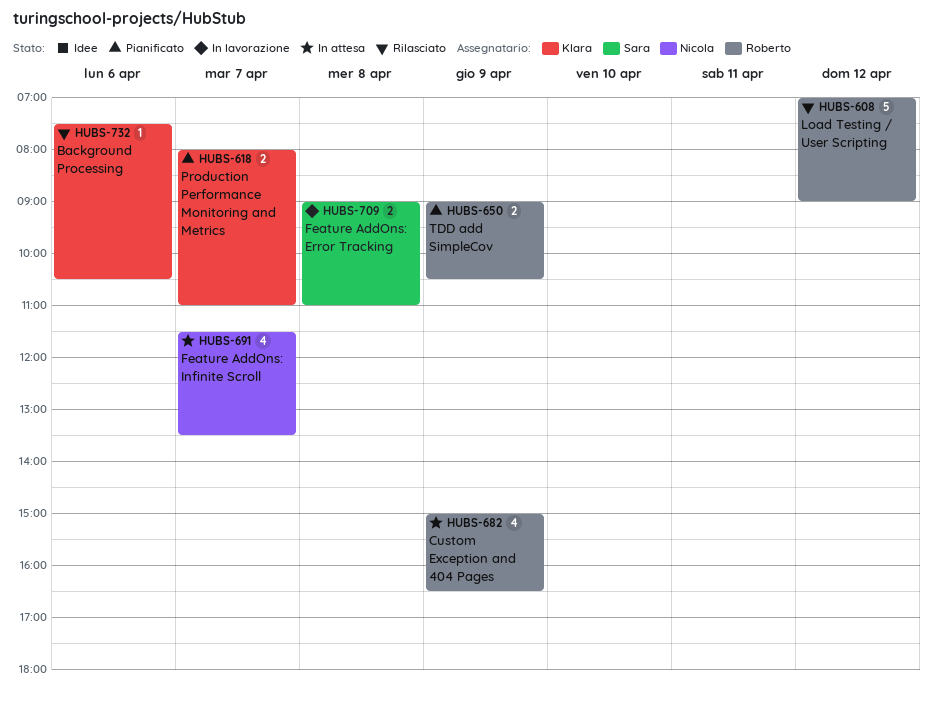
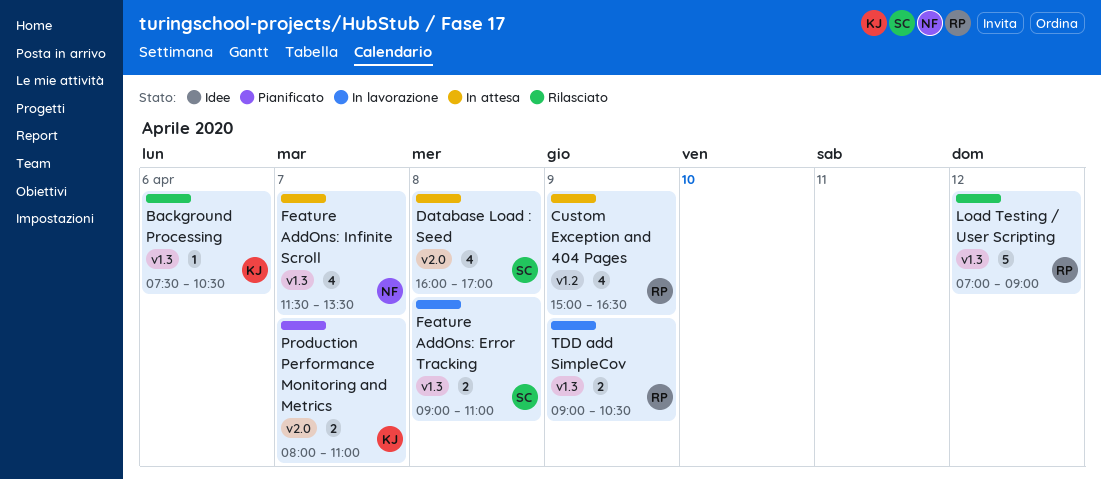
Database Load : Seed: none -> present
TDD add SimpleCov, status: Pianificato -> In lavorazione

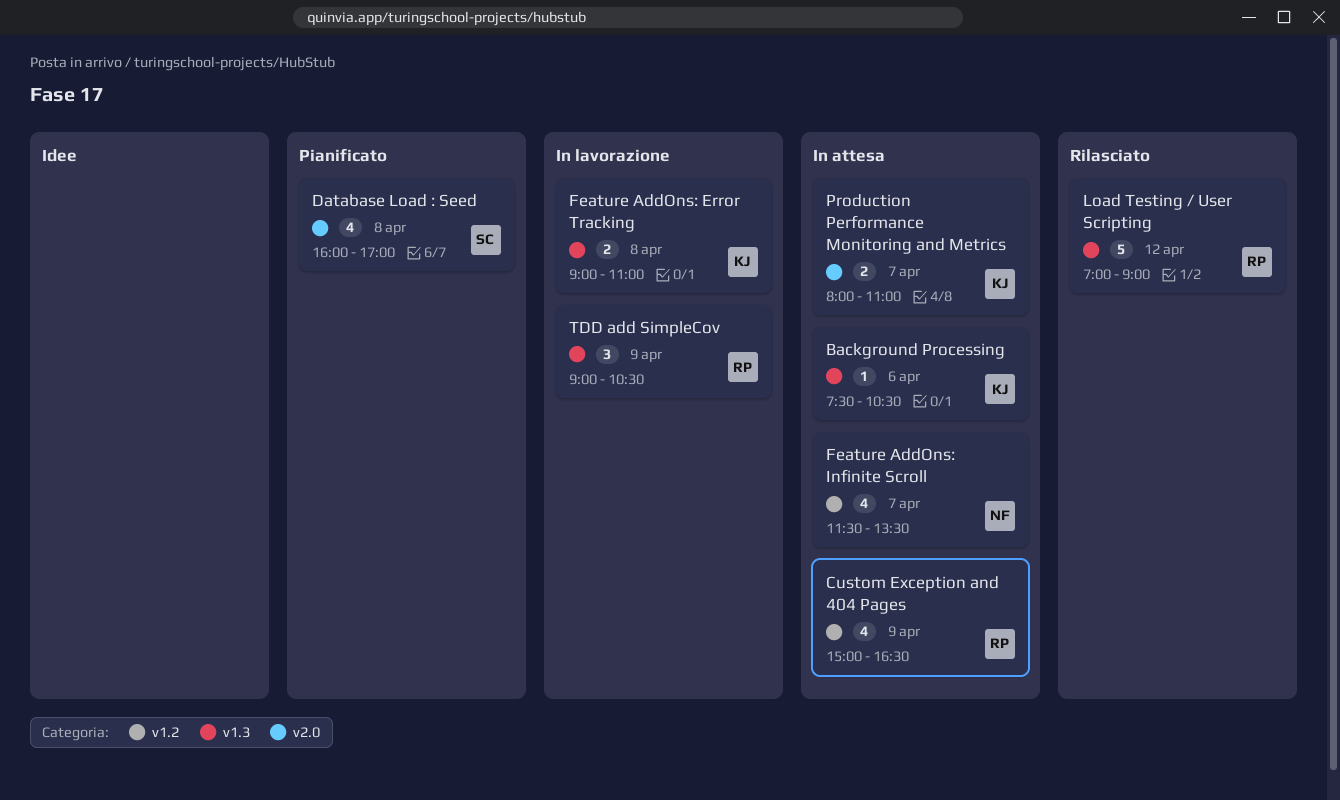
Background Processing, status: Rilasciato -> In attesa
Database Load : Seed, status: In attesa -> Pianificato
Feature AddOns: Error Tracking, owner: SC -> KJ
Feature AddOns: Infinite Scroll, label: v1.3 -> v1.2
Production Performance Monitoring and Metrics, status: Pianificato -> In attesa
TDD add SimpleCov, estimate: 2 -> 3

